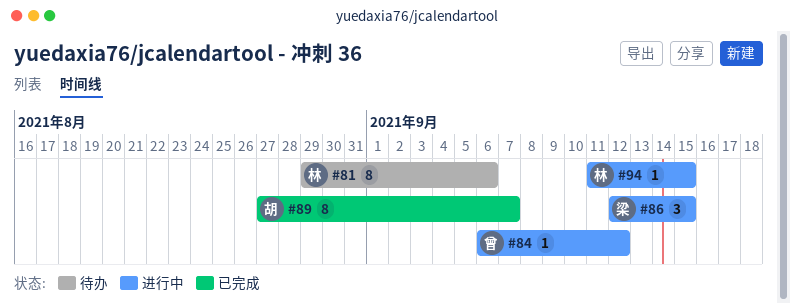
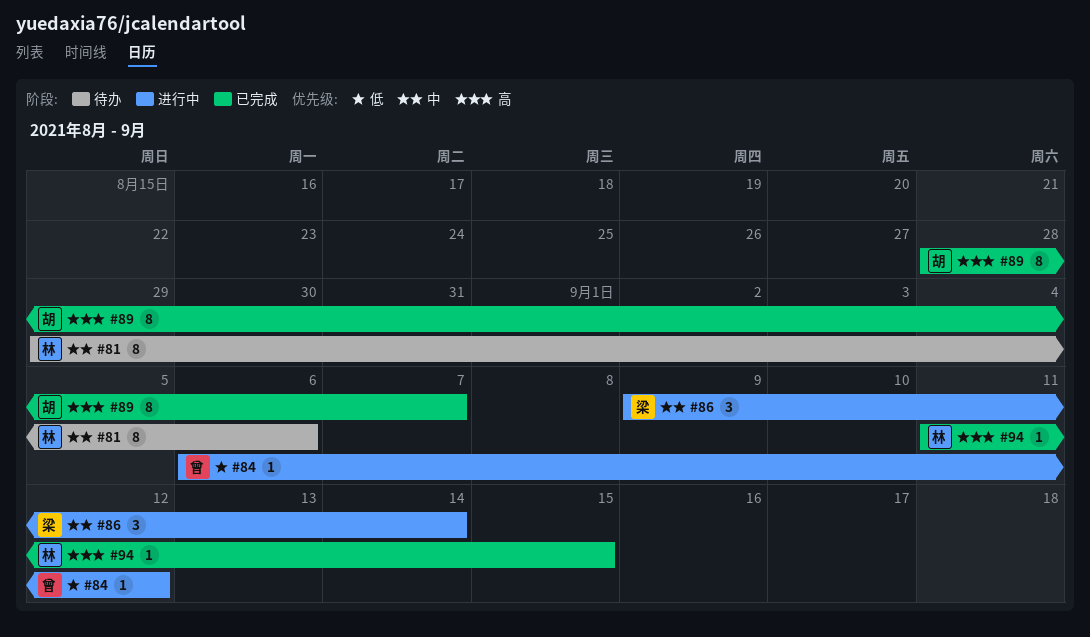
#86, start: Sep 12 -> Sep 9
#86, due: Sep 15 -> Sep 14
#89, start: Aug 27 -> Aug 28
#94, status: 进行中 -> 已完成

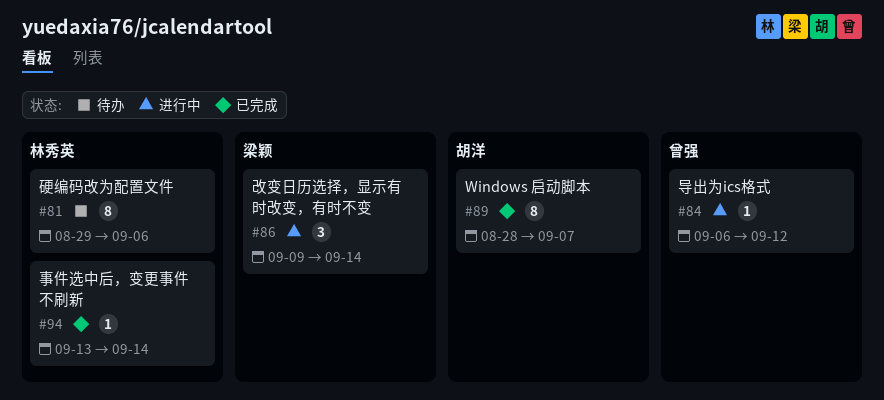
#94, start: Sep 11 -> Sep 13
#94, due: Sep 15 -> Sep 14

